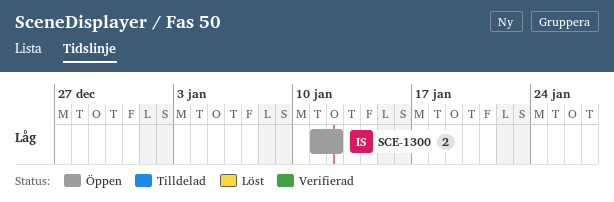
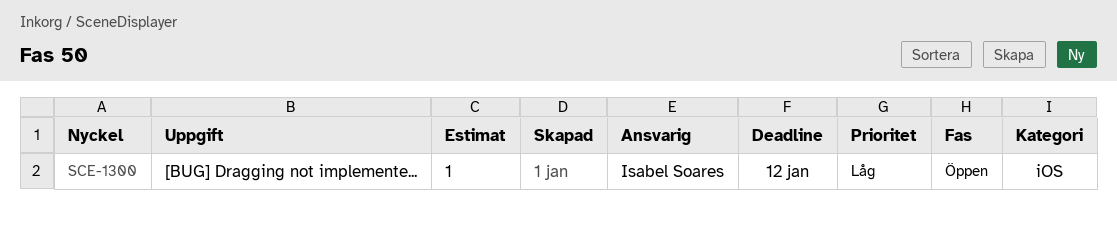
SCE-1300, estimate: 2 -> 1

